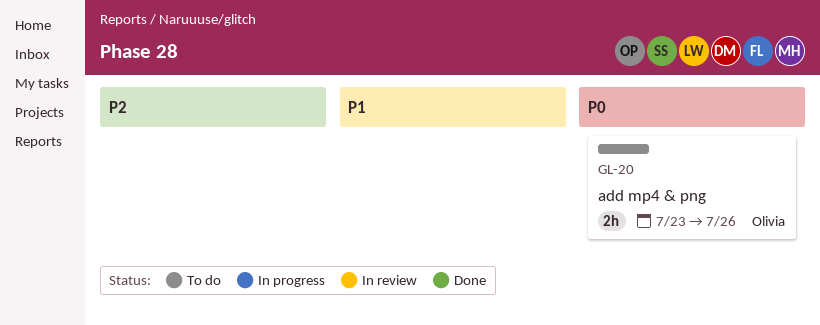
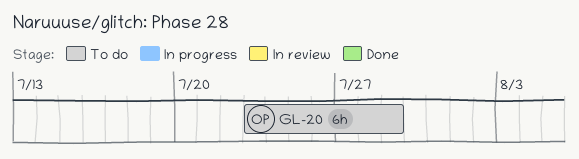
GL-20, estimate: 2h -> 6h
GL-20, due: Jul 26 -> Jul 29

